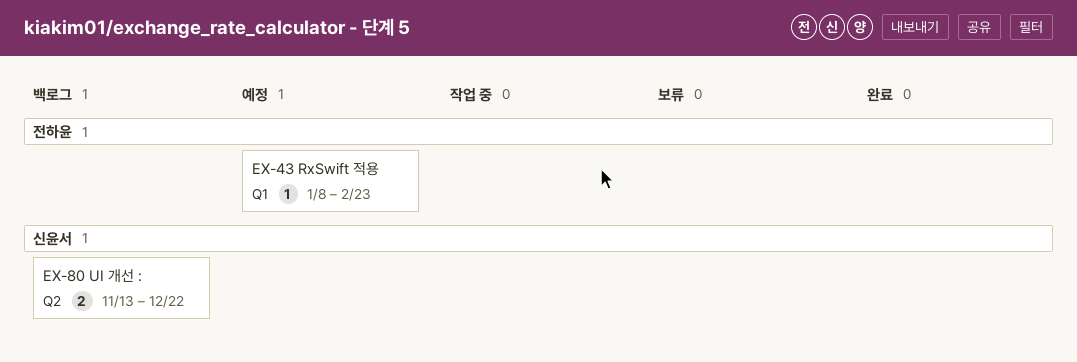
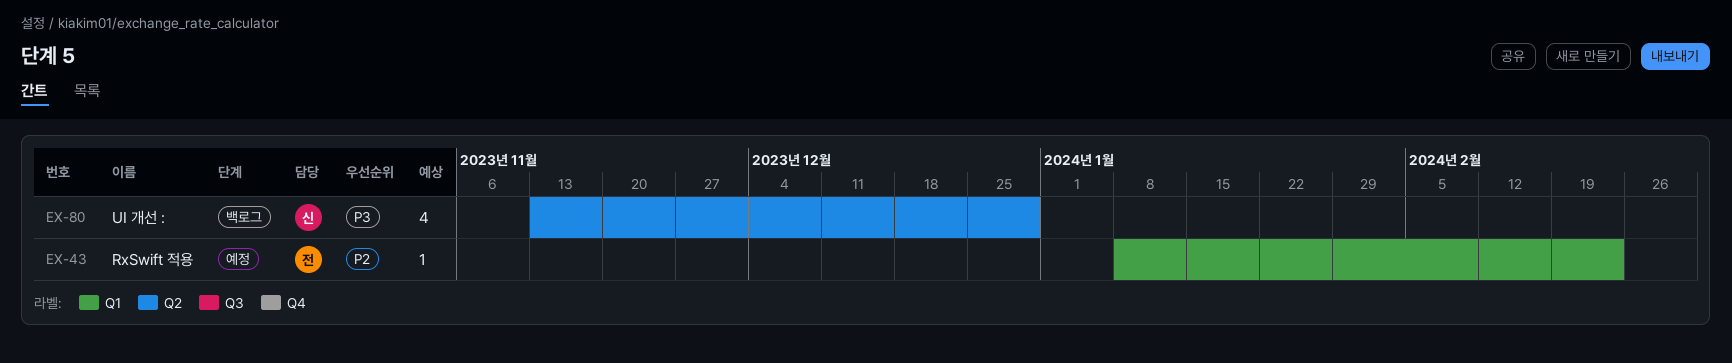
EX-80, estimate: 2 -> 4
EX-80, due: Dec 22 -> Dec 29

